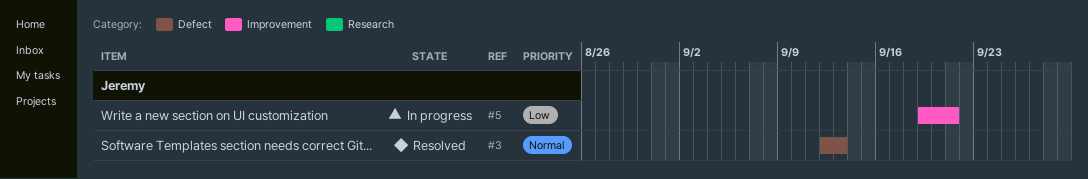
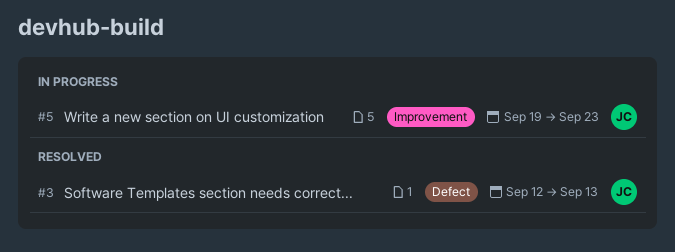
#5, due: Sep 21 -> Sep 23

